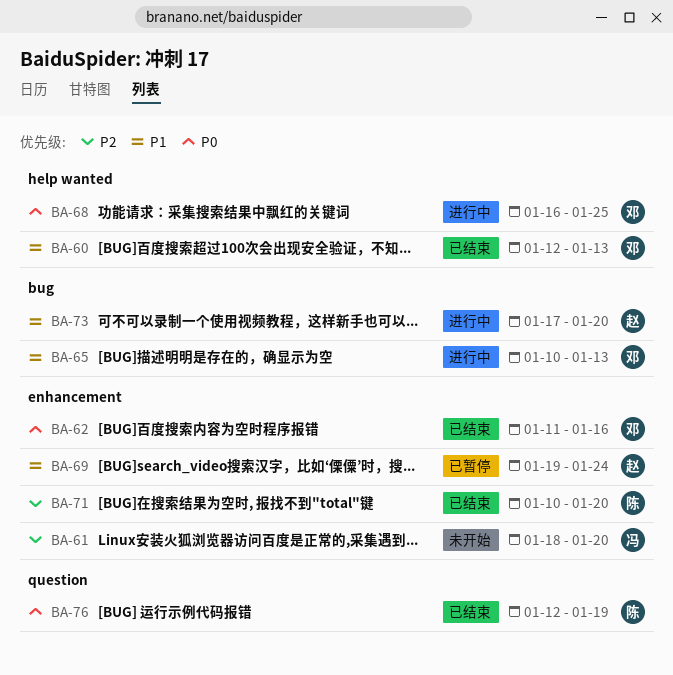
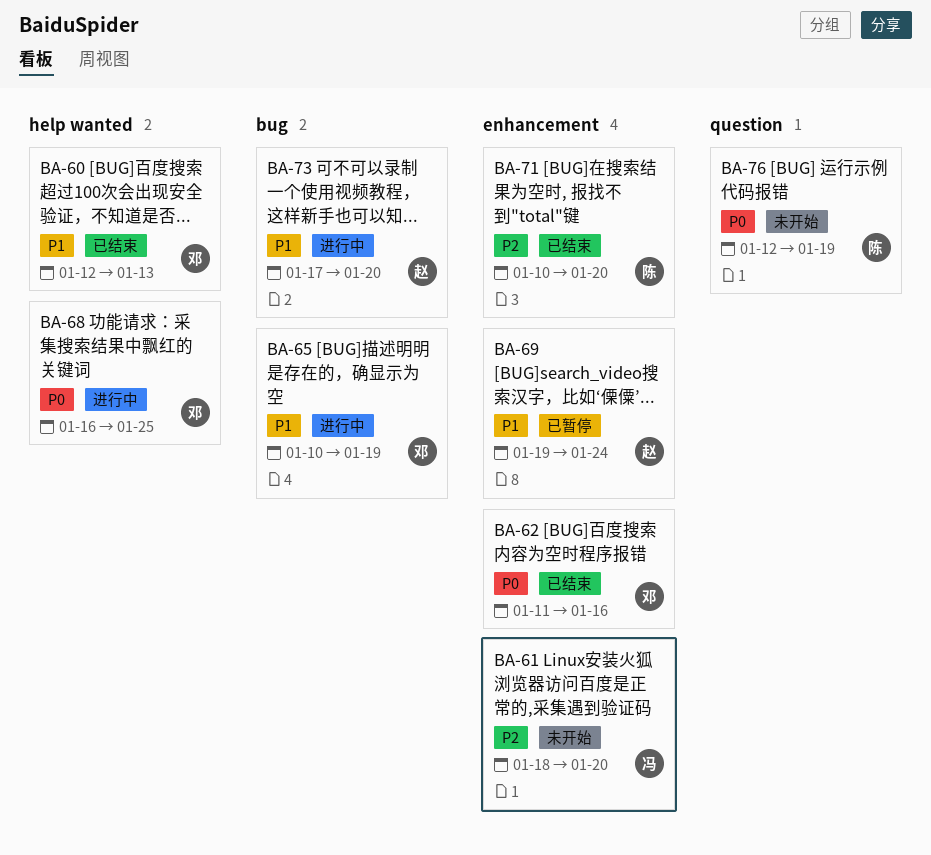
BA-65, due: Jan 13 -> Jan 19
BA-76, status: 已结束 -> 未开始

